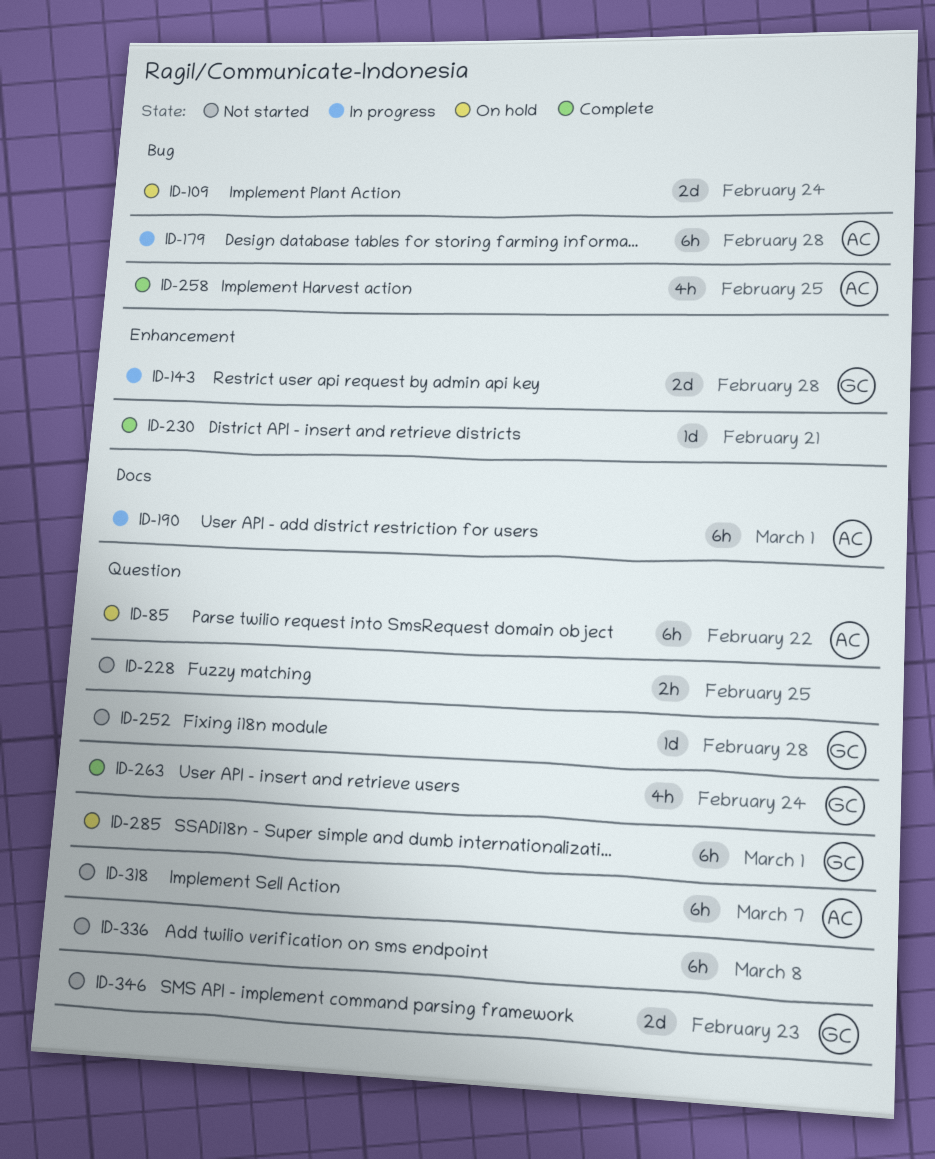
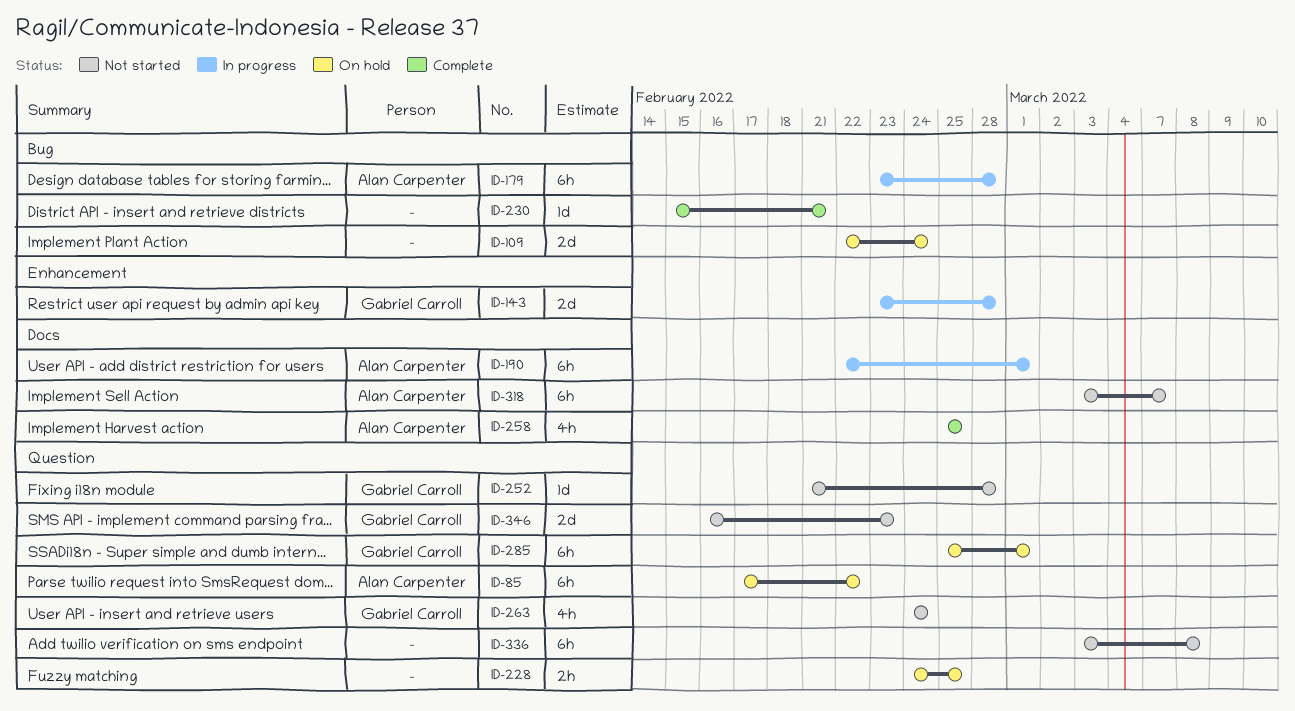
ID-228, status: Not started -> On hold
ID-230, label: Enhancement -> Bug
ID-258, label: Bug -> Docs
ID-263, status: Complete -> Not started
ID-318, label: Question -> Docs

